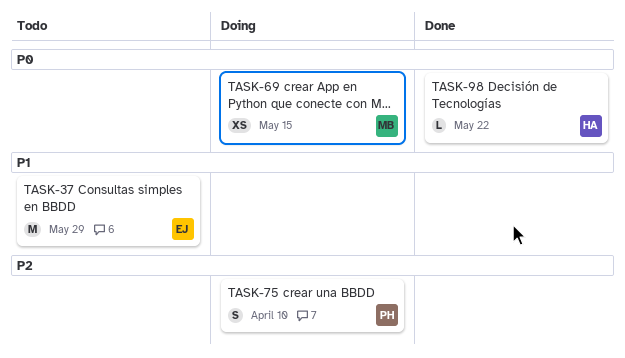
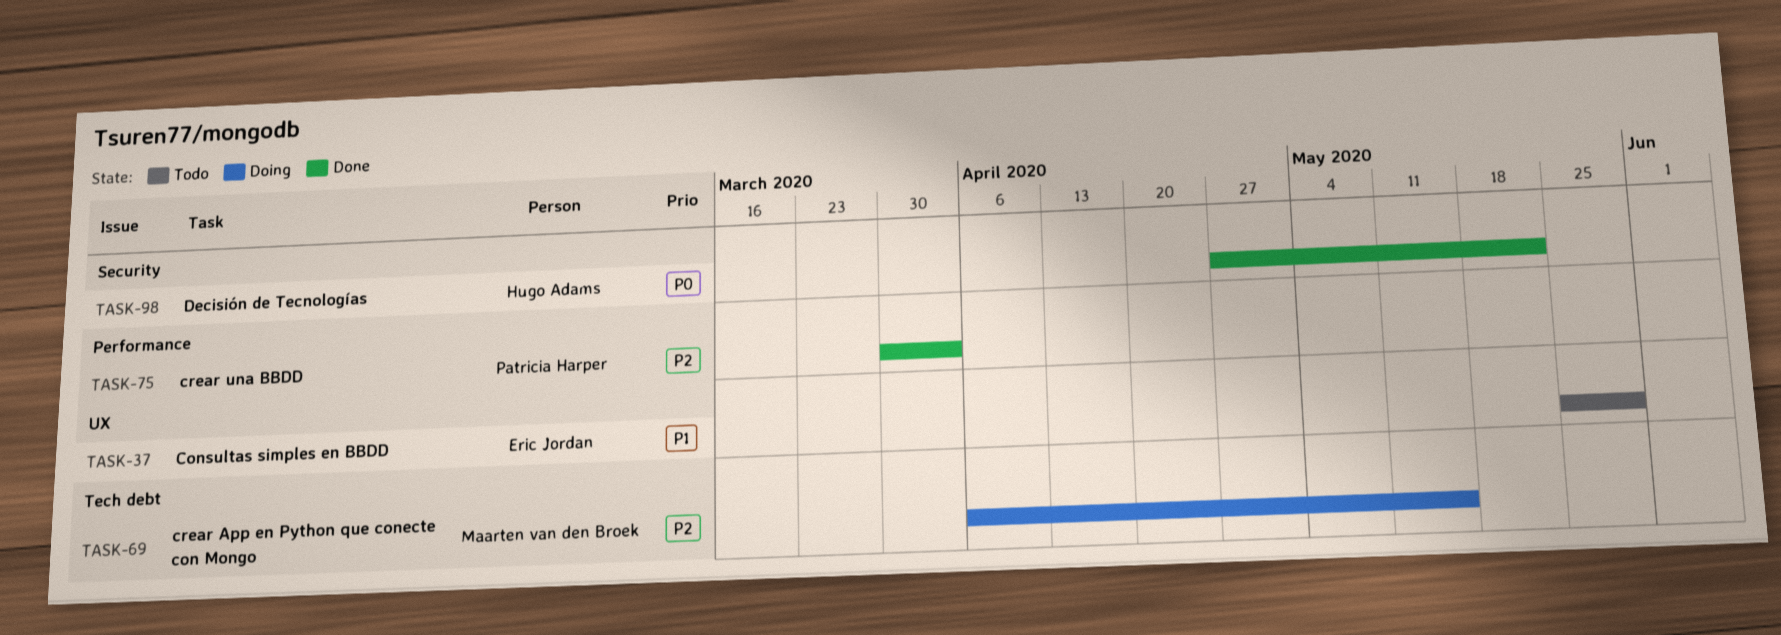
TASK-69, priority: P0 -> P2
TASK-75, status: Doing -> Done
TASK-75, due: Apr 10 -> Apr 3

